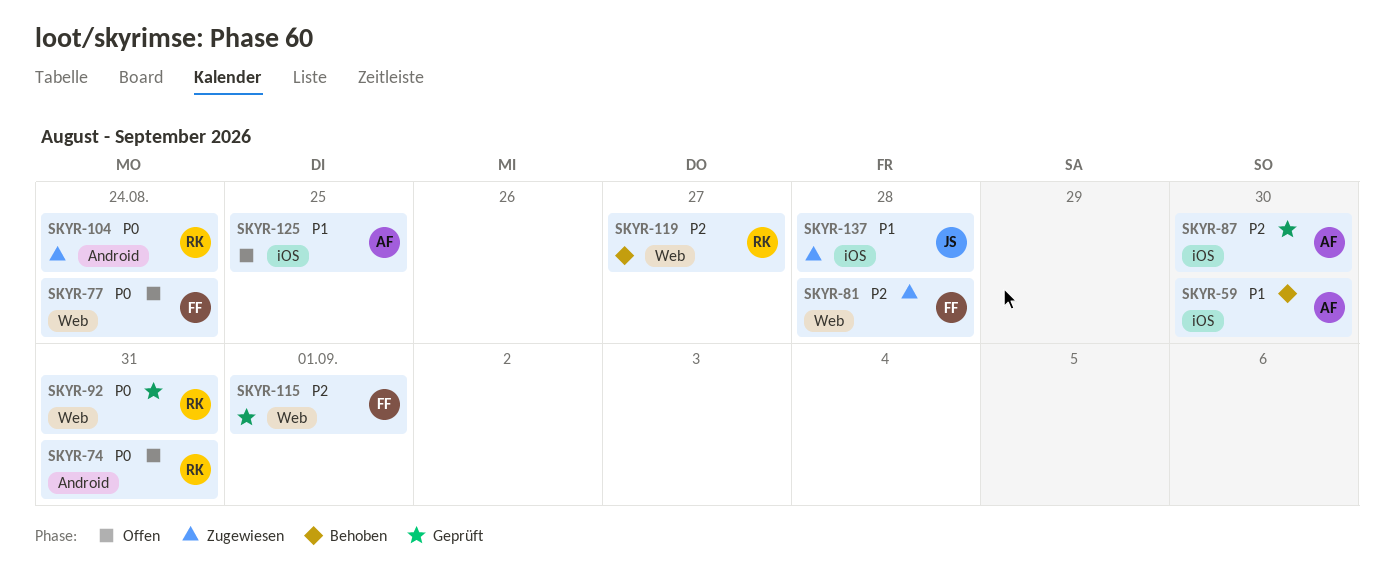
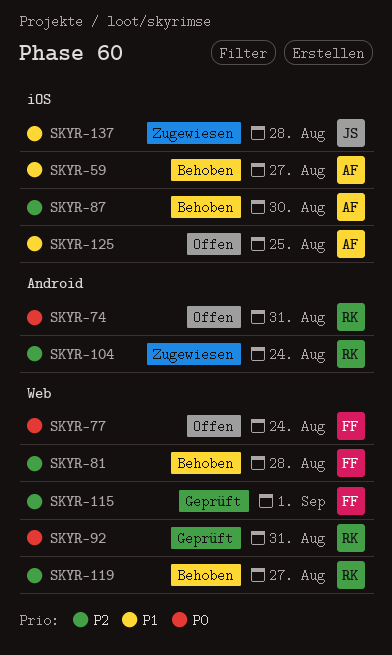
SKYR-59, due: Aug 30 -> Aug 27
SKYR-81, status: Zugewiesen -> Behoben
SKYR-87, status: Geprüft -> Behoben
SKYR-104, priority: P0 -> P2

